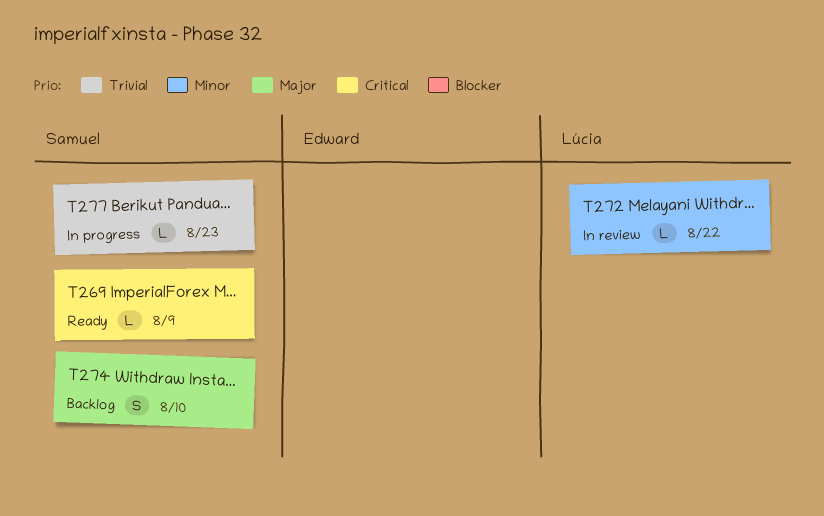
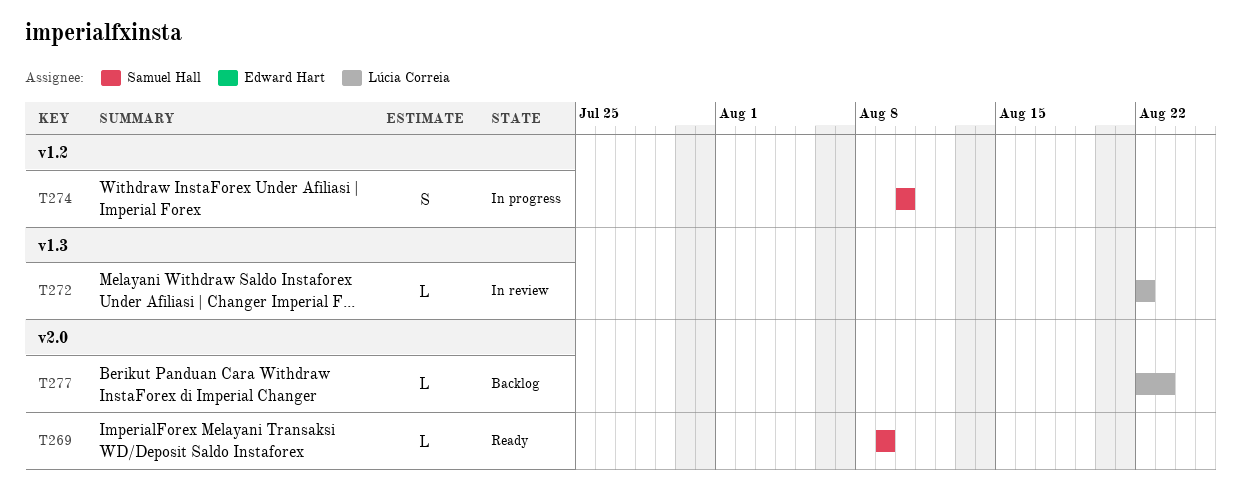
T274, status: Backlog -> In progress
T277, status: In progress -> Backlog
T277, owner: Samuel Hall -> Lúcia Correia

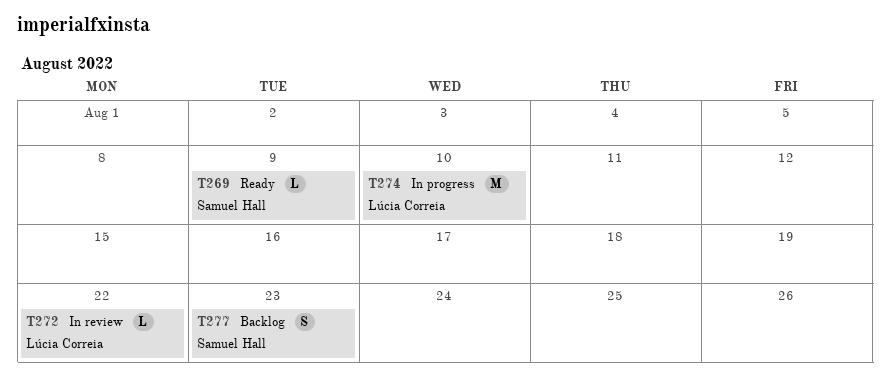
T274, owner: Samuel Hall -> Lúcia Correia
T274, estimate: S -> M
T277, owner: Lúcia Correia -> Samuel Hall
T277, estimate: L -> S

